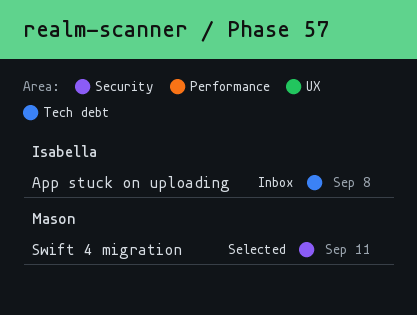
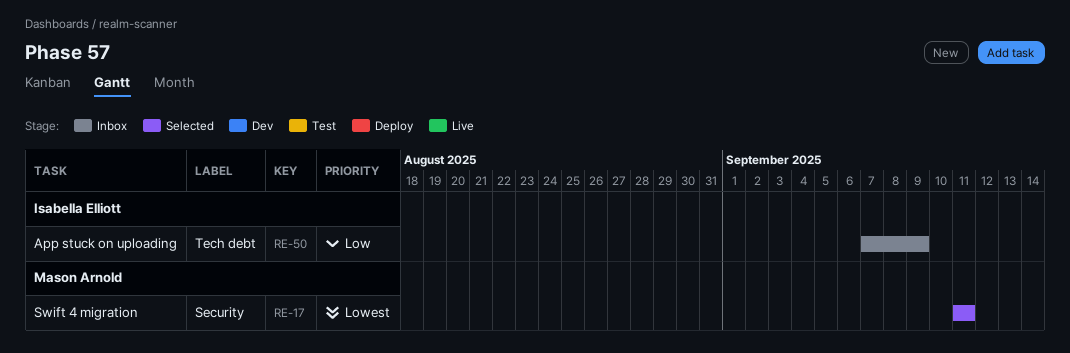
App stuck on uploading, due: Sep 8 -> Sep 9

